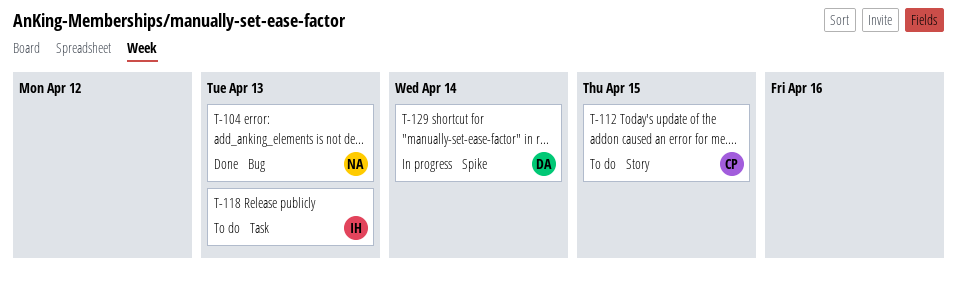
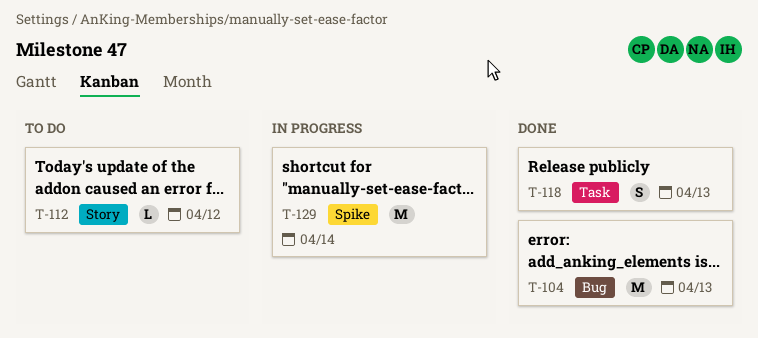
T-112, due: Apr 15 -> Apr 12
T-118, status: To do -> Done

